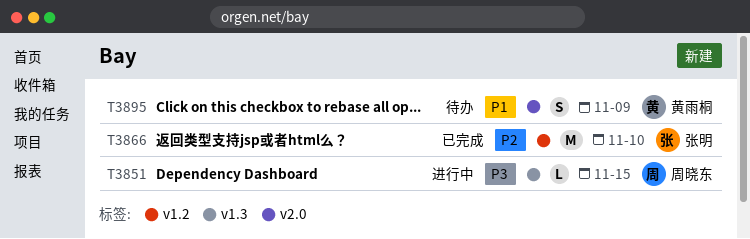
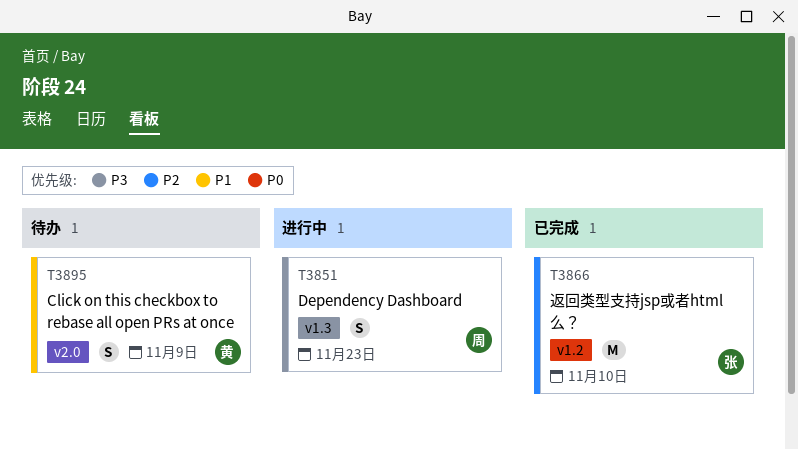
T3851, estimate: L -> S
T3851, due: Nov 15 -> Nov 23

